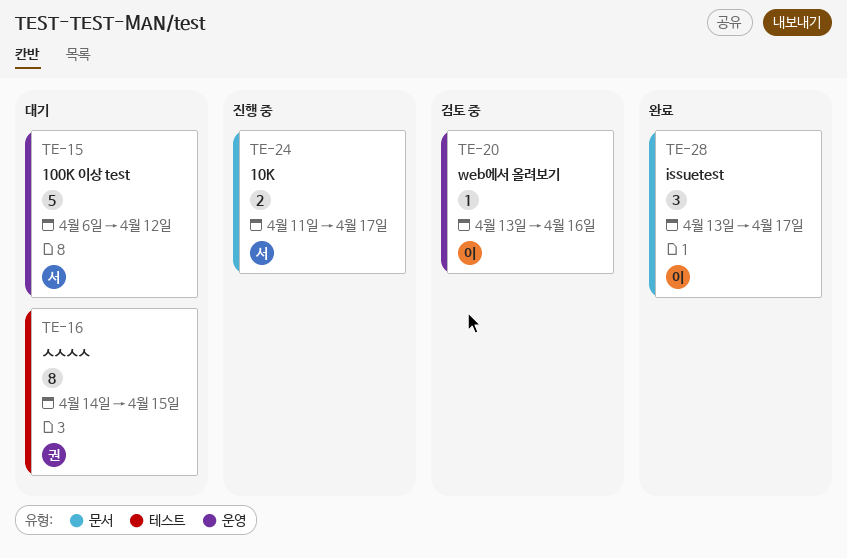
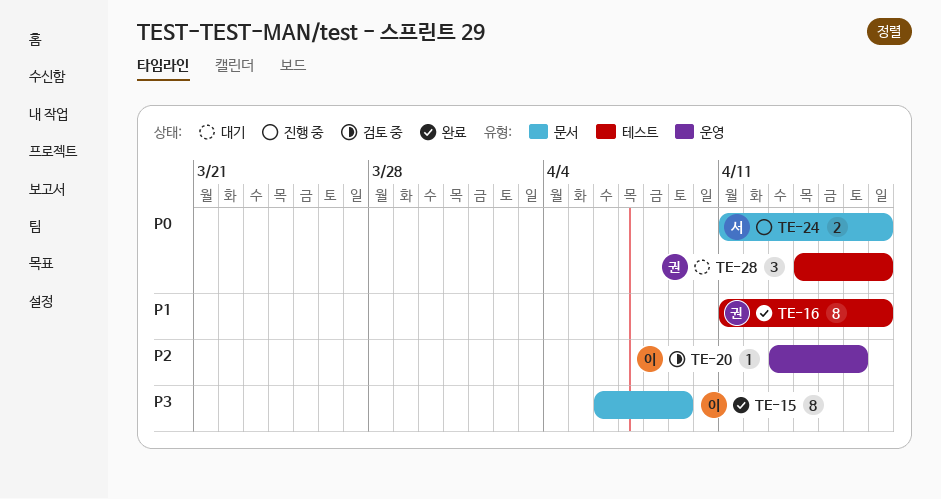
TE-15, status: 대기 -> 완료
TE-15, owner: 서 -> 이
TE-15, label: 운영 -> 문서
TE-15, estimate: 5 -> 8
TE-15, due: Apr 12 -> Apr 9
TE-16, status: 대기 -> 완료
TE-16, start: Apr 14 -> Apr 11
TE-16, due: Apr 15 -> Apr 17
TE-28, status: 완료 -> 대기
TE-28, owner: 이 -> 권
TE-28, label: 문서 -> 테스트
TE-28, start: Apr 13 -> Apr 14

